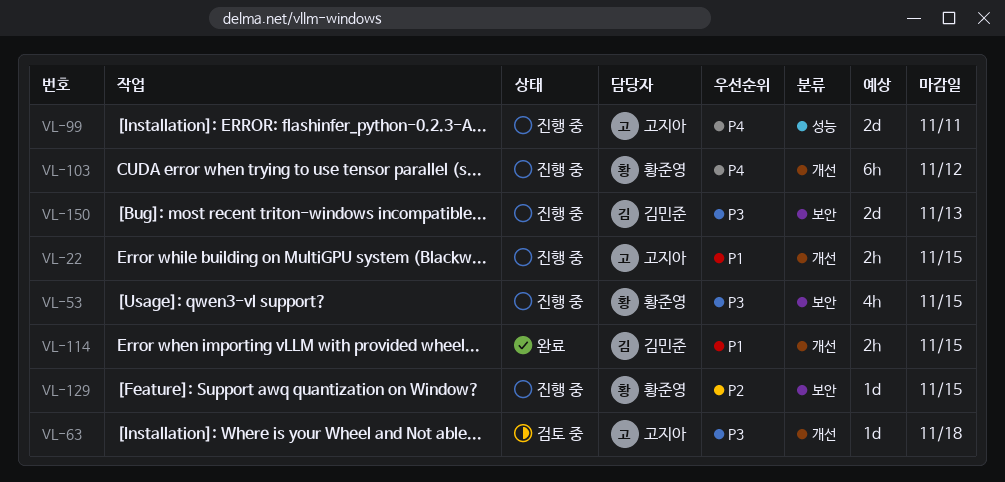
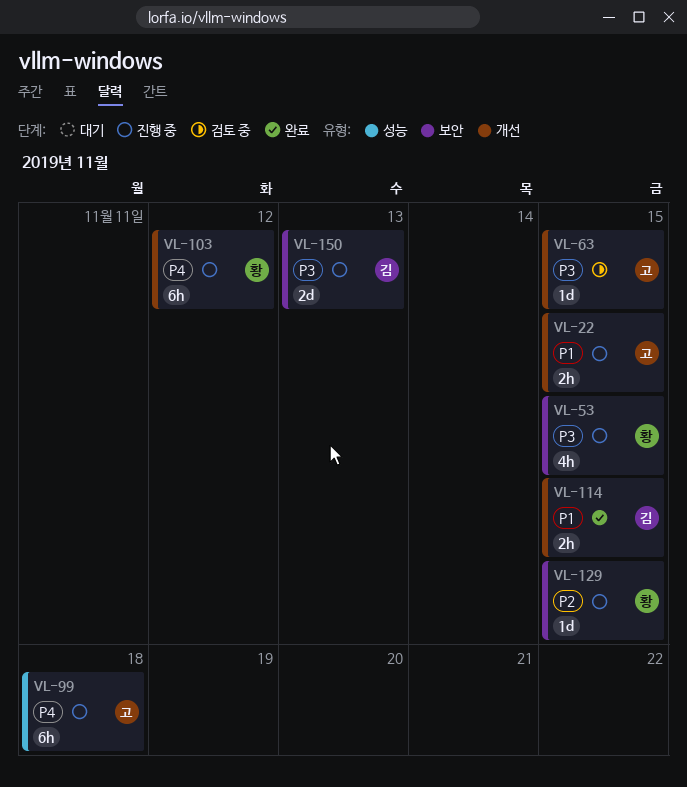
VL-63, due: Nov 18 -> Nov 15
VL-99, estimate: 2d -> 6h
VL-99, due: Nov 11 -> Nov 18

